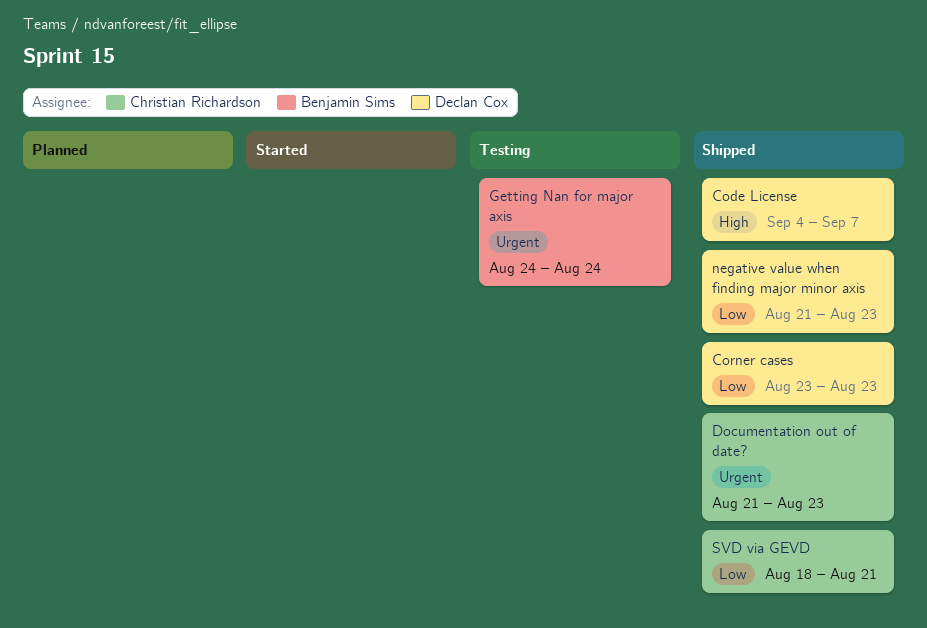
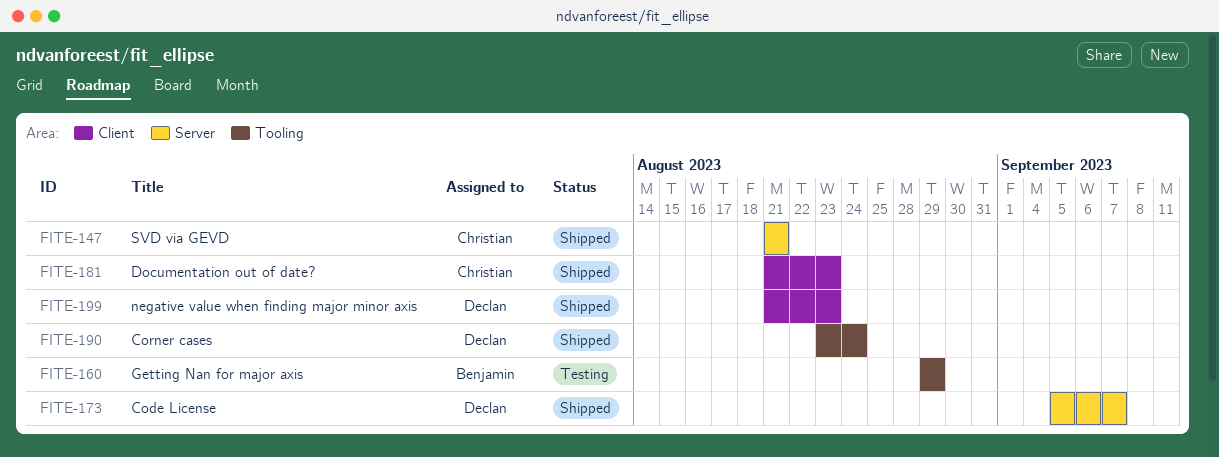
Code License, start: Sep 4 -> Sep 5
Corner cases, due: Aug 23 -> Aug 24
Getting Nan for major axis, start: Aug 24 -> Aug 29
Getting Nan for major axis, due: Aug 24 -> Aug 29
SVD via GEVD, start: Aug 18 -> Aug 21

